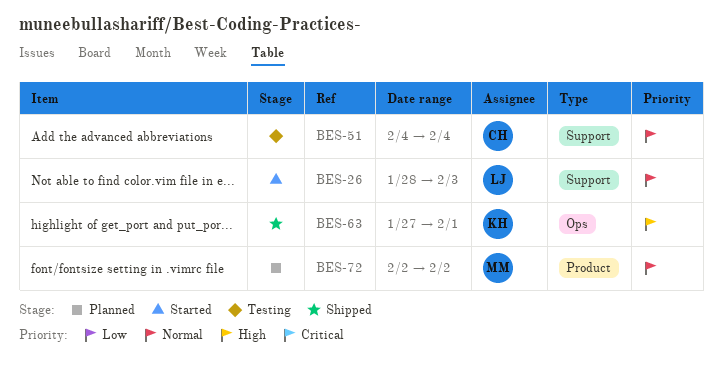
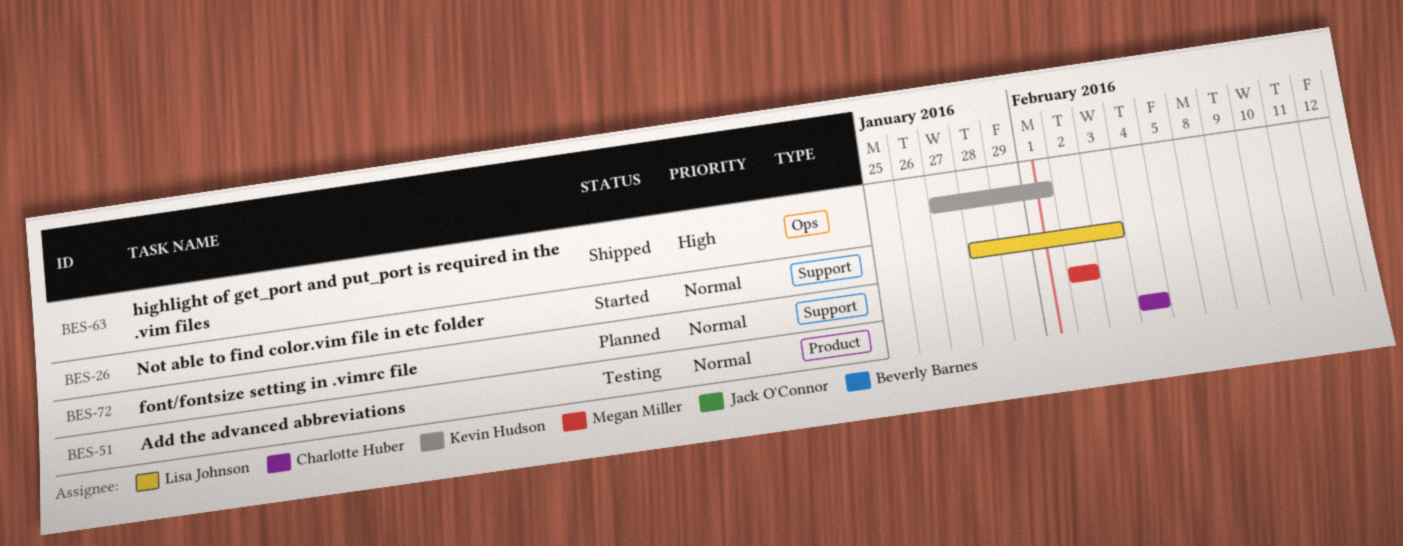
BES-51, label: Support -> Product
BES-72, label: Product -> Support

